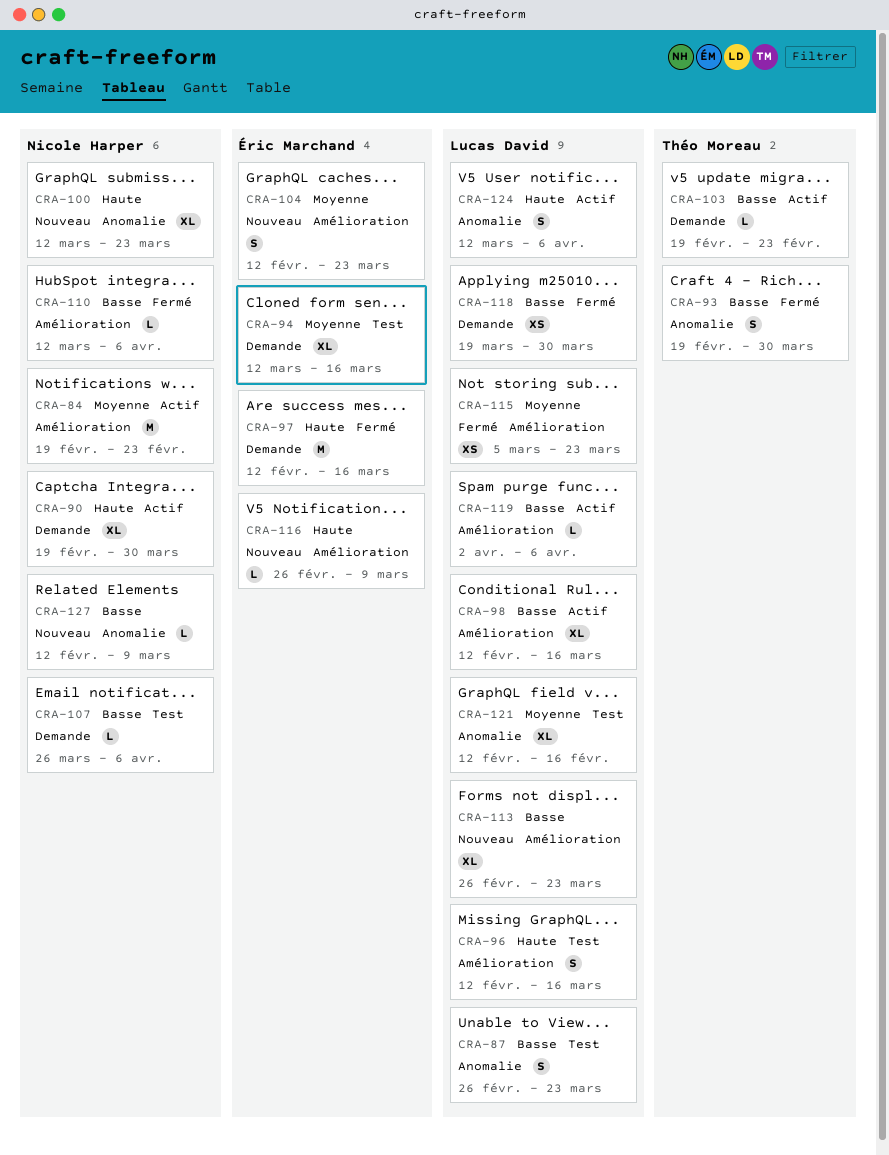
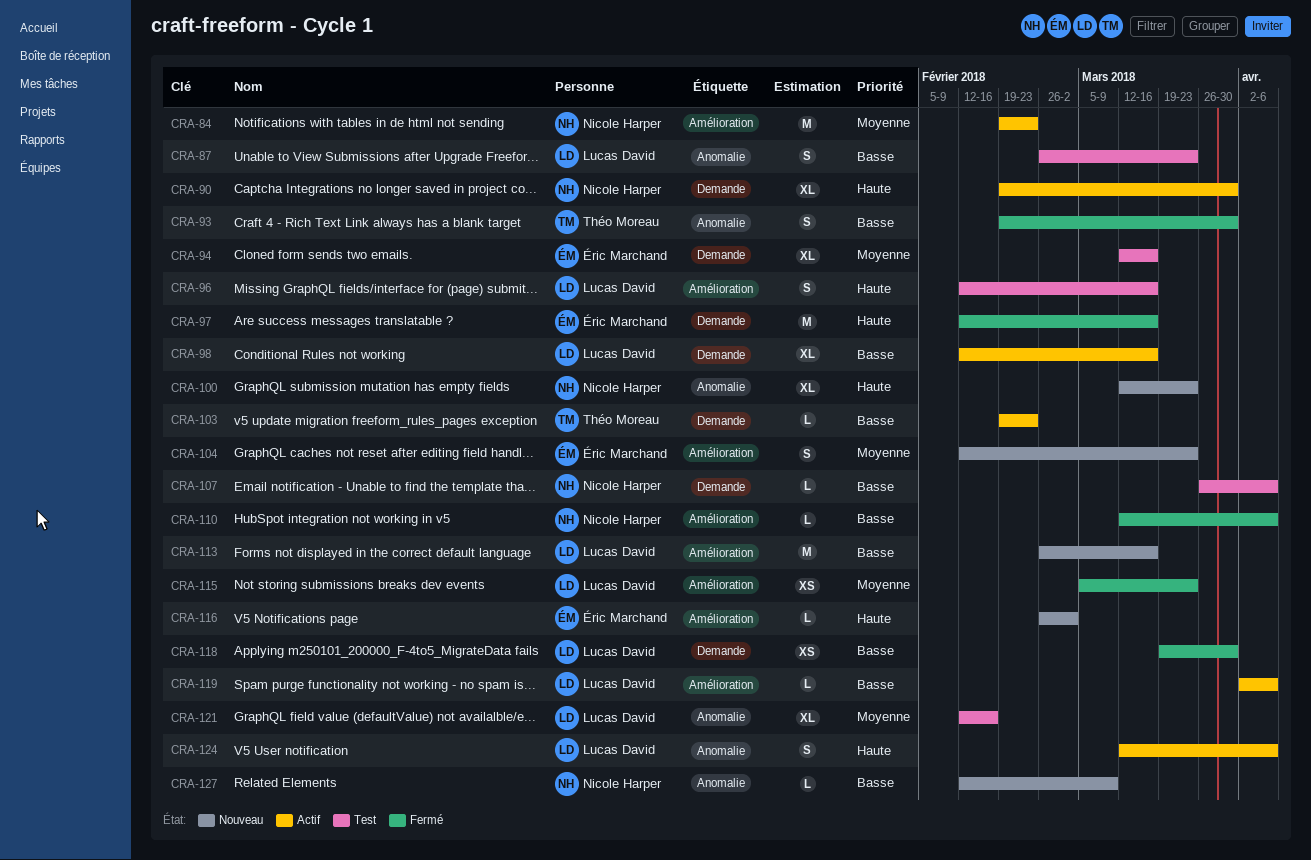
CRA-98, label: Amélioration -> Demande
CRA-113, estimate: XL -> M
CRA-113, due: Mar 23 -> Mar 16
CRA-116, due: Mar 9 -> Mar 2

